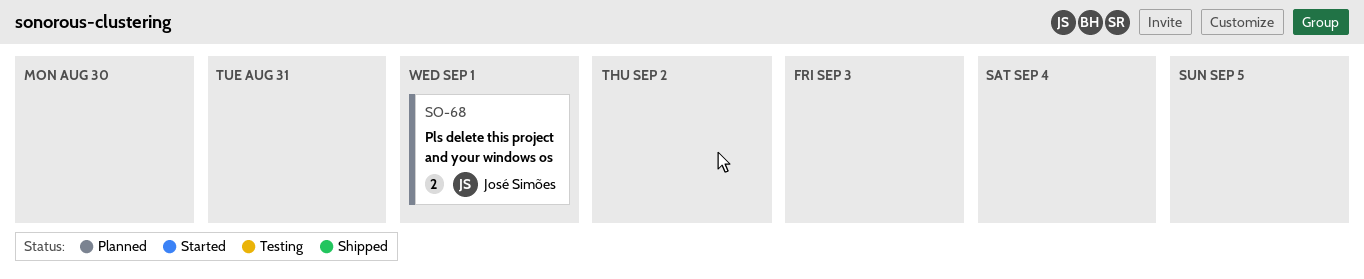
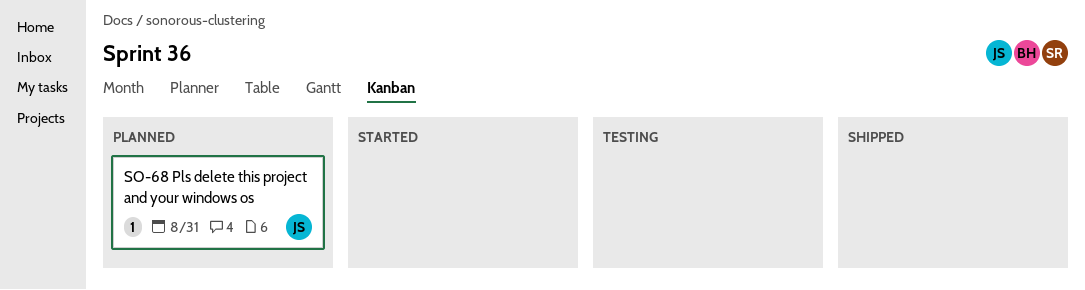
SO-68, estimate: 2 -> 1
SO-68, due: Sep 1 -> Aug 31

